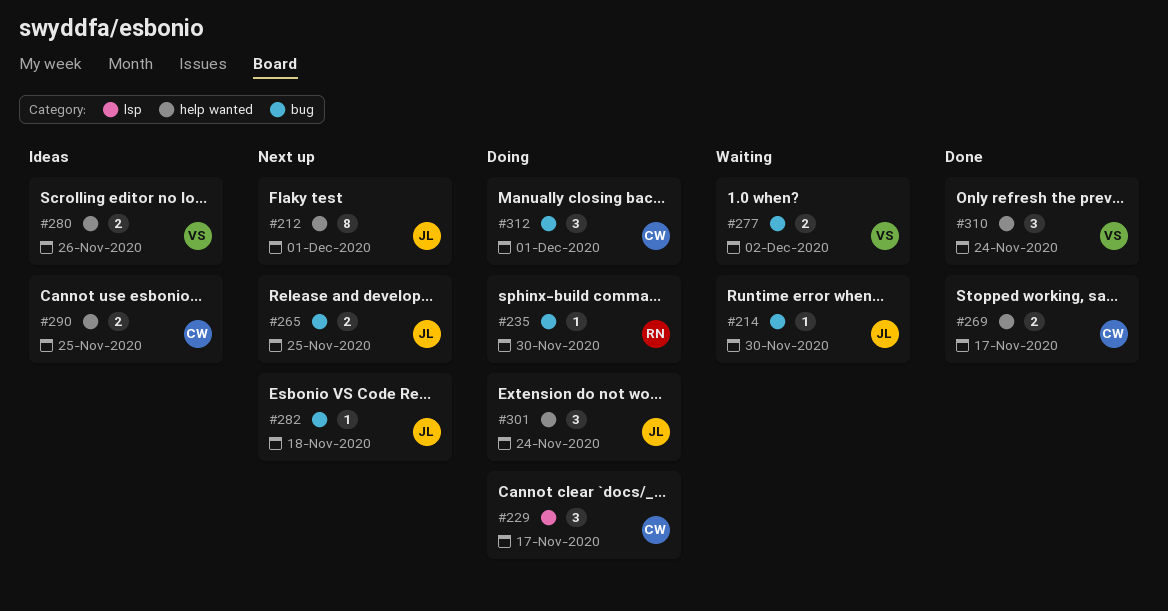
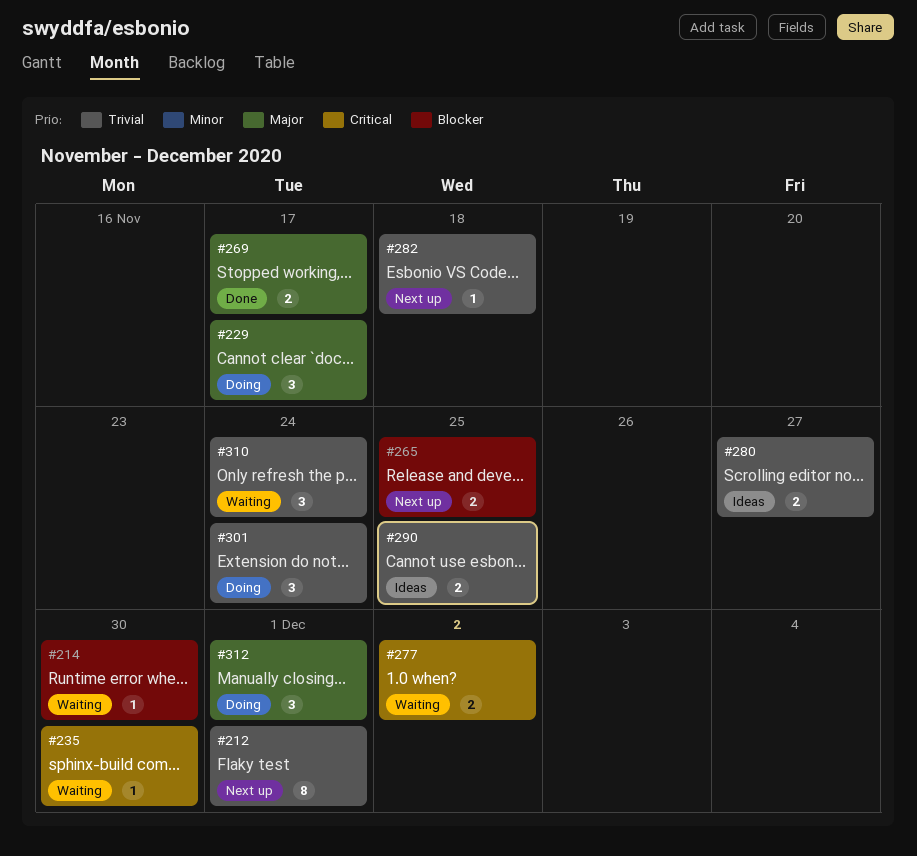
#235, status: Doing -> Waiting
#280, due: Nov 26 -> Nov 27
#310, status: Done -> Waiting

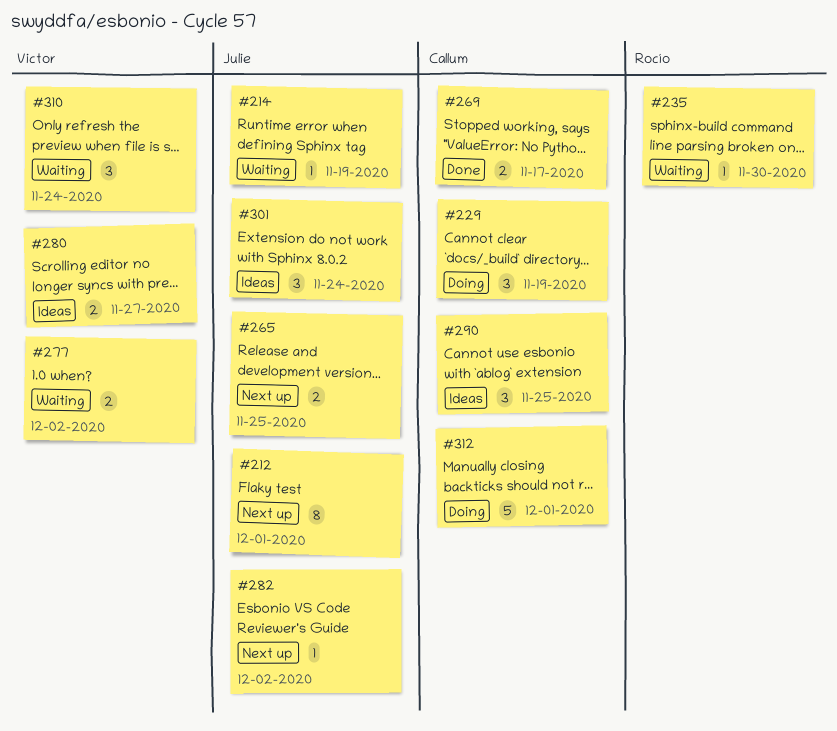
#214, due: Nov 30 -> Nov 19
#229, due: Nov 17 -> Nov 19
#282, due: Nov 18 -> Dec 2
#290, estimate: 2 -> 3
#301, status: Doing -> Ideas
#312, estimate: 3 -> 5

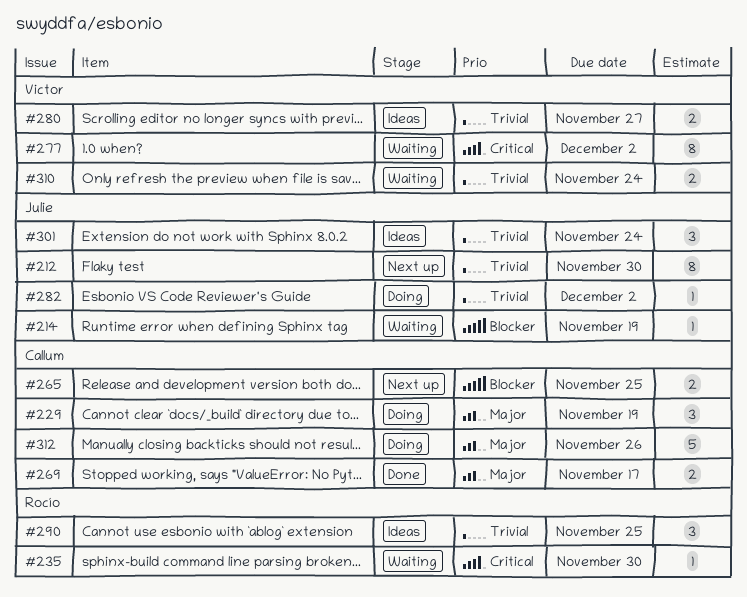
#212, due: Dec 1 -> Nov 30
#265, owner: Julie -> Callum
#277, estimate: 2 -> 8
#282, status: Next up -> Doing
#290, owner: Callum -> Rocío
#310, estimate: 3 -> 2
#312, due: Dec 1 -> Nov 26

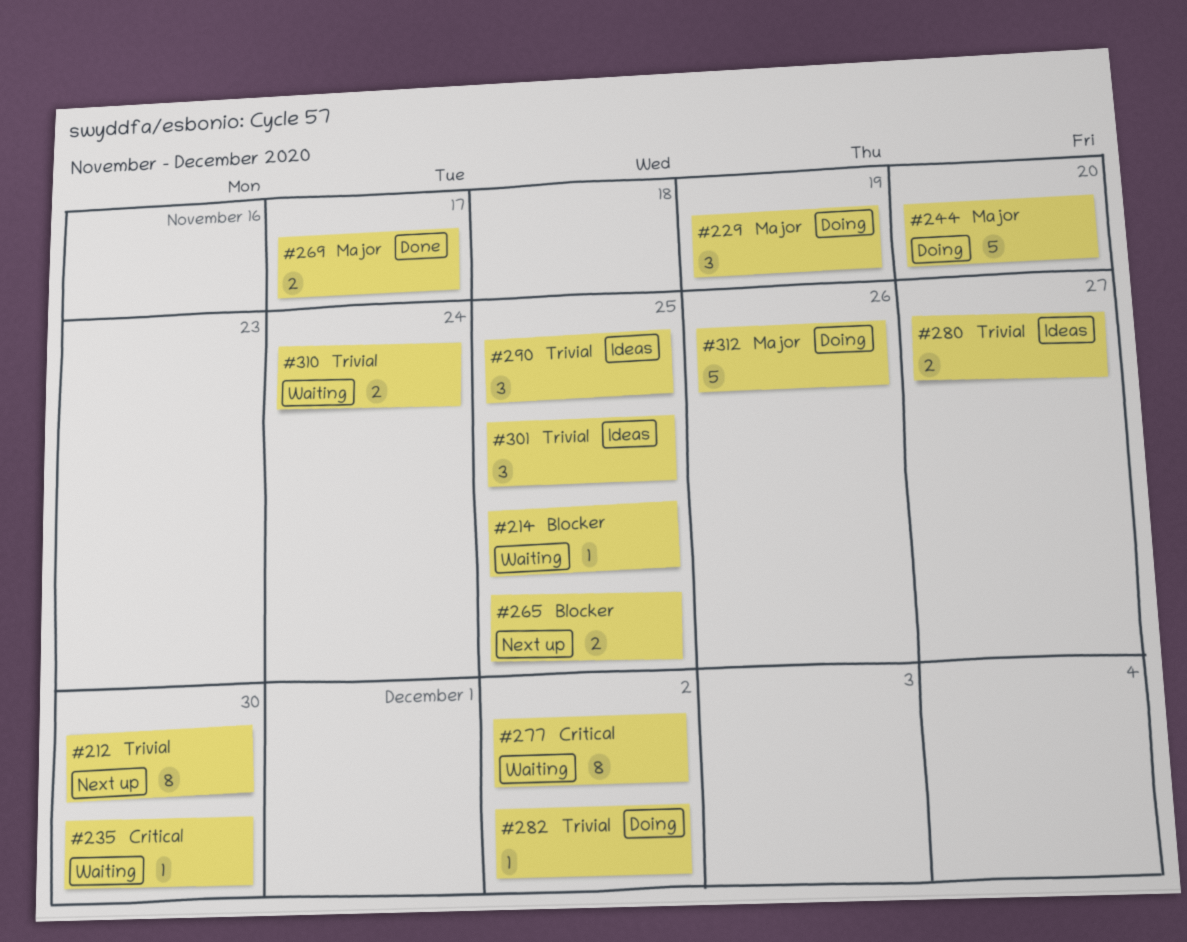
#214, due: Nov 19 -> Nov 25
#244: none -> present
#301, due: Nov 24 -> Nov 25

